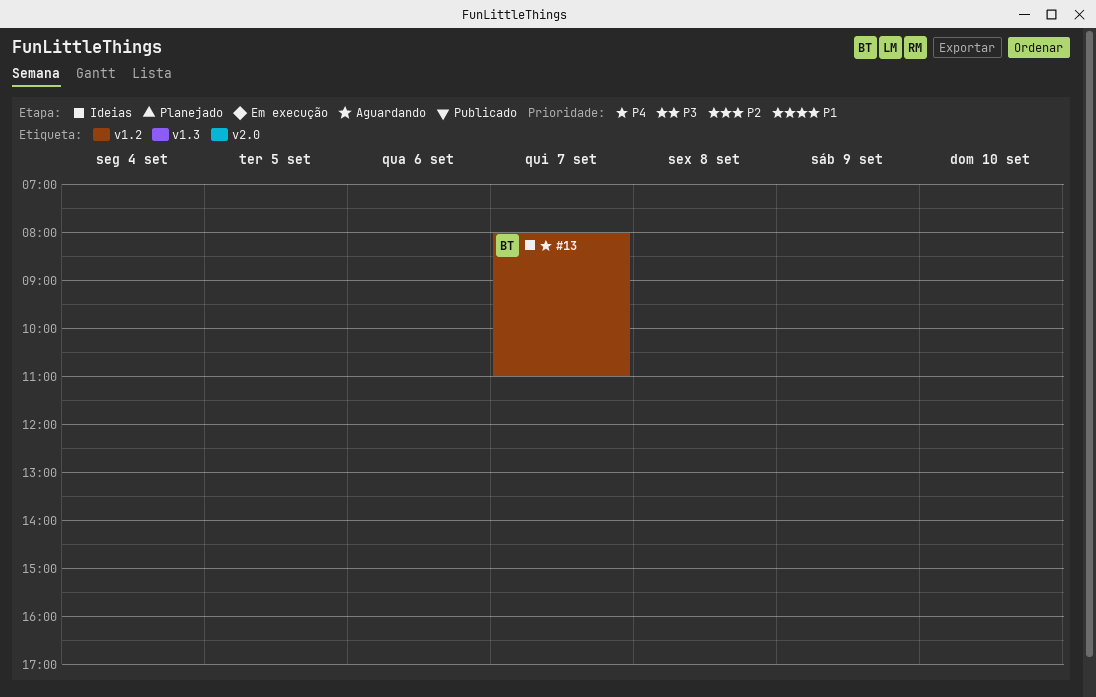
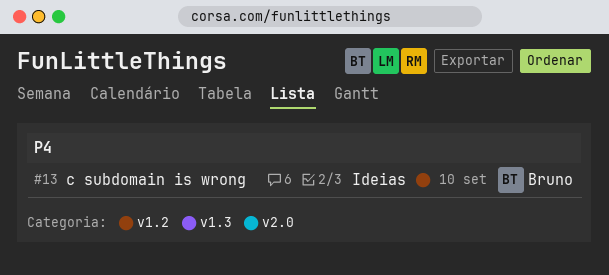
#13, day: Sep 7 -> Sep 10

